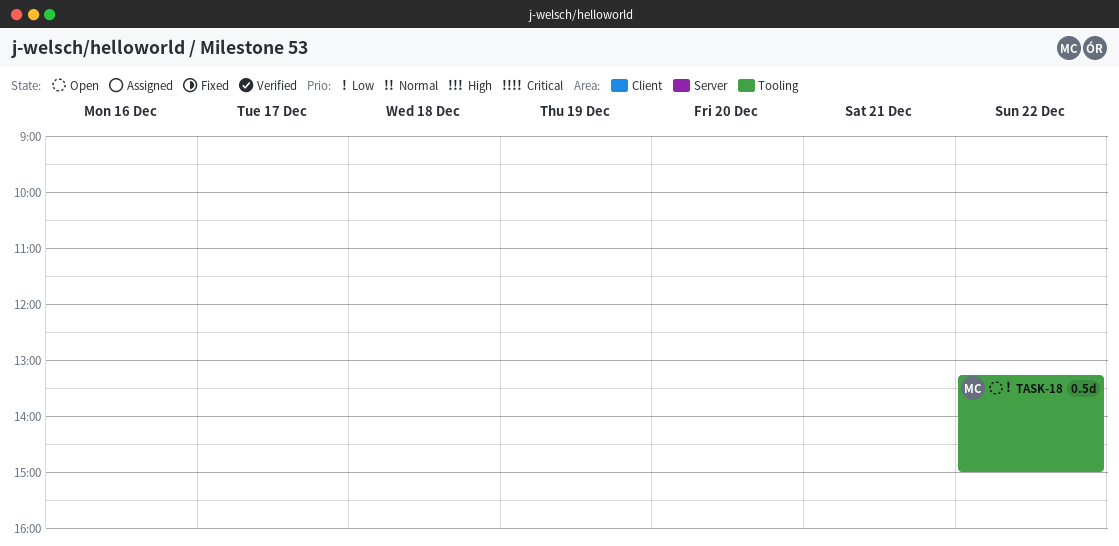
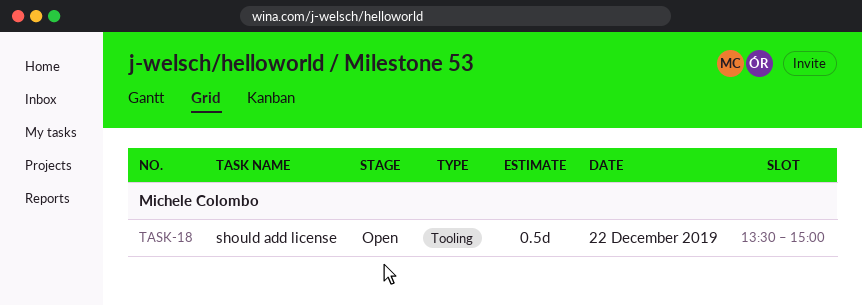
TASK-18, begins: 13:15 -> 13:30

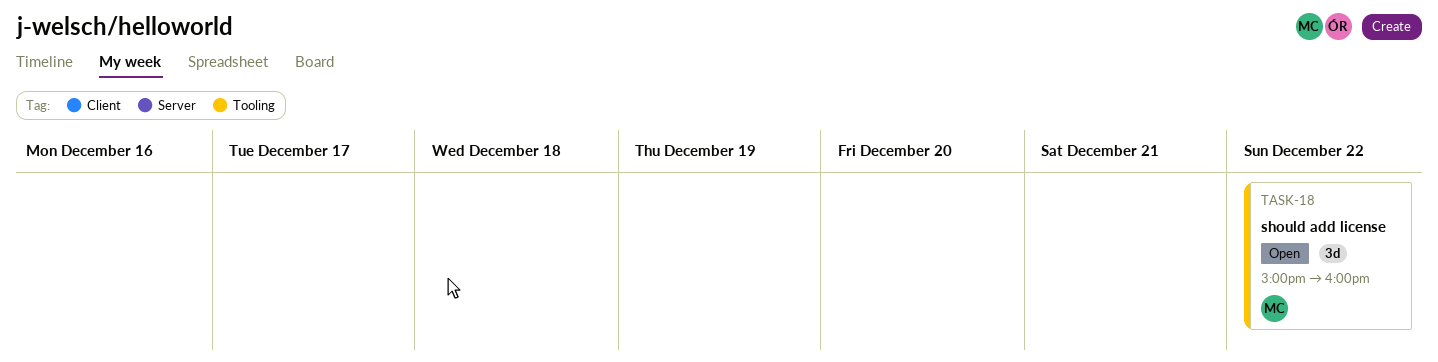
TASK-18, estimate: 0.5d -> 3d
TASK-18, begins: 13:30 -> 15:00
TASK-18, ends: 15:00 -> 16:00

